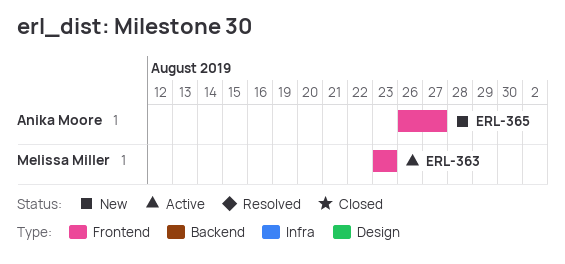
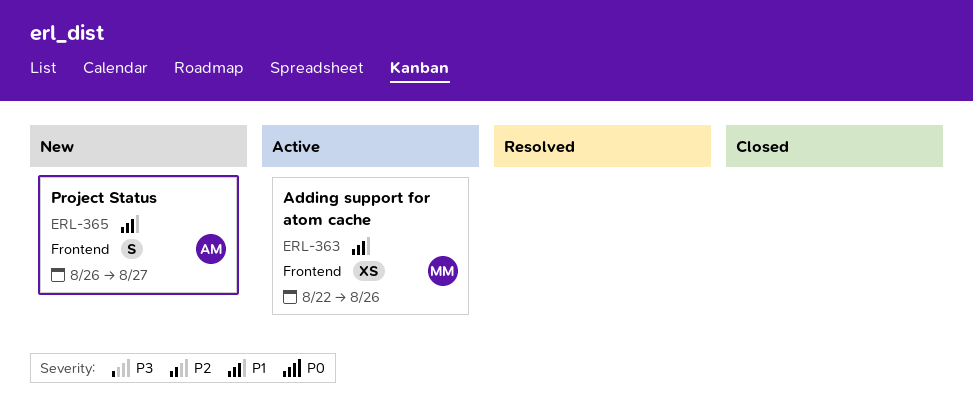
ERL-363, start: Aug 23 -> Aug 22
ERL-363, due: Aug 23 -> Aug 26

